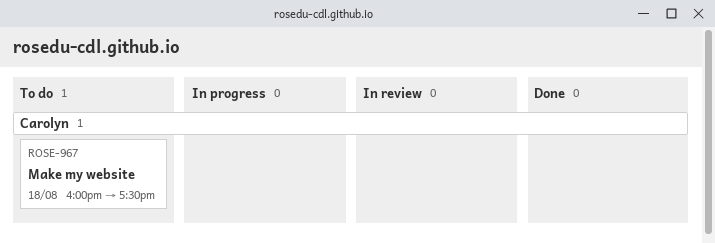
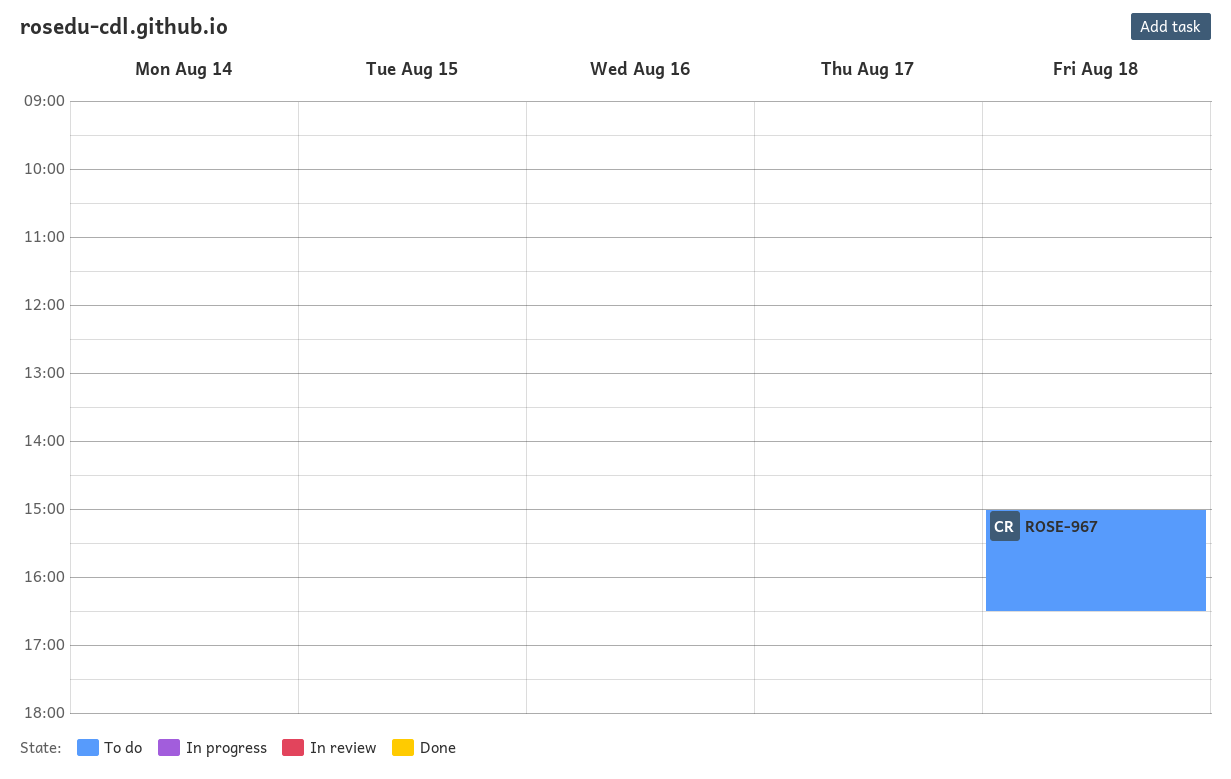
ROSE-967, begins: 16:00 -> 15:00
ROSE-967, ends: 17:30 -> 16:30

